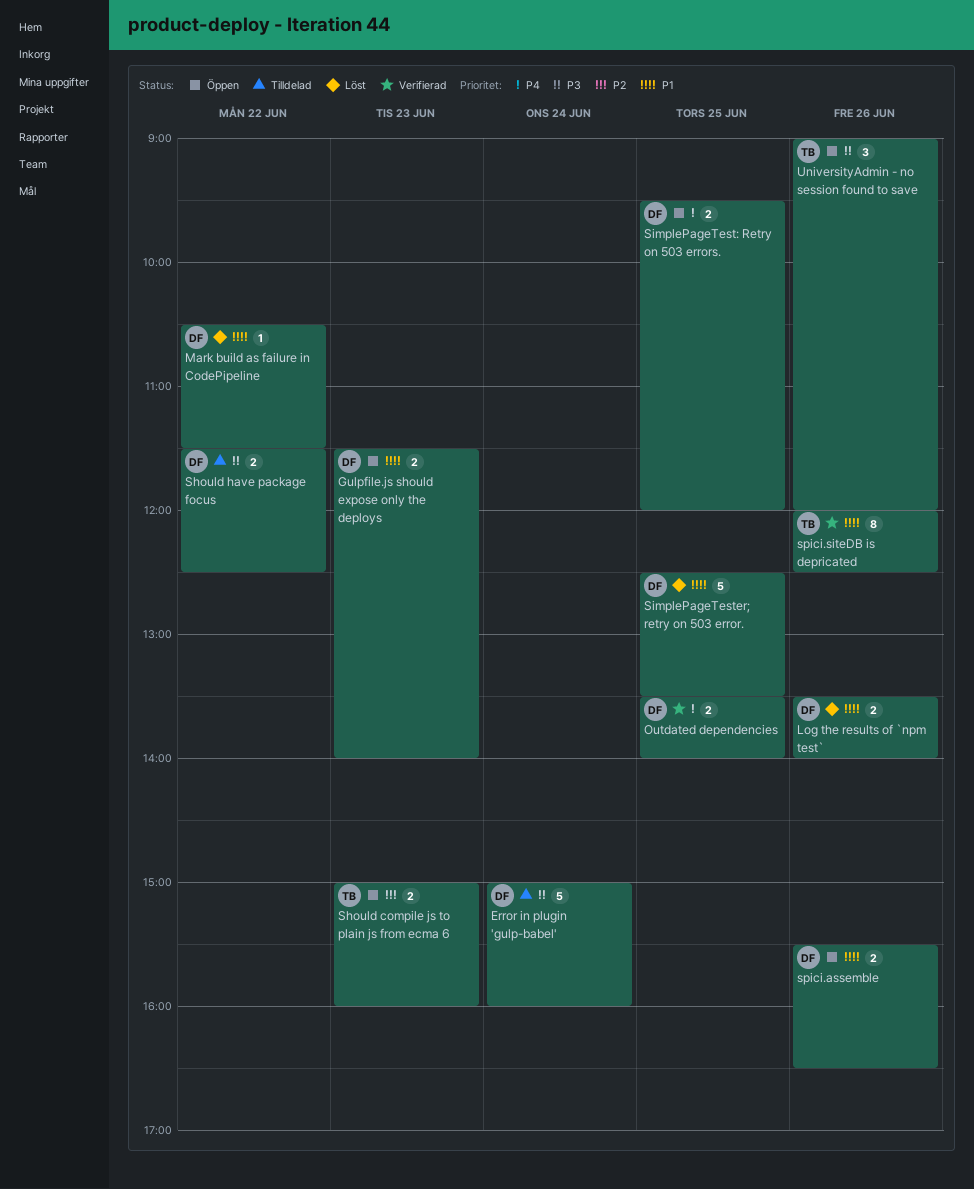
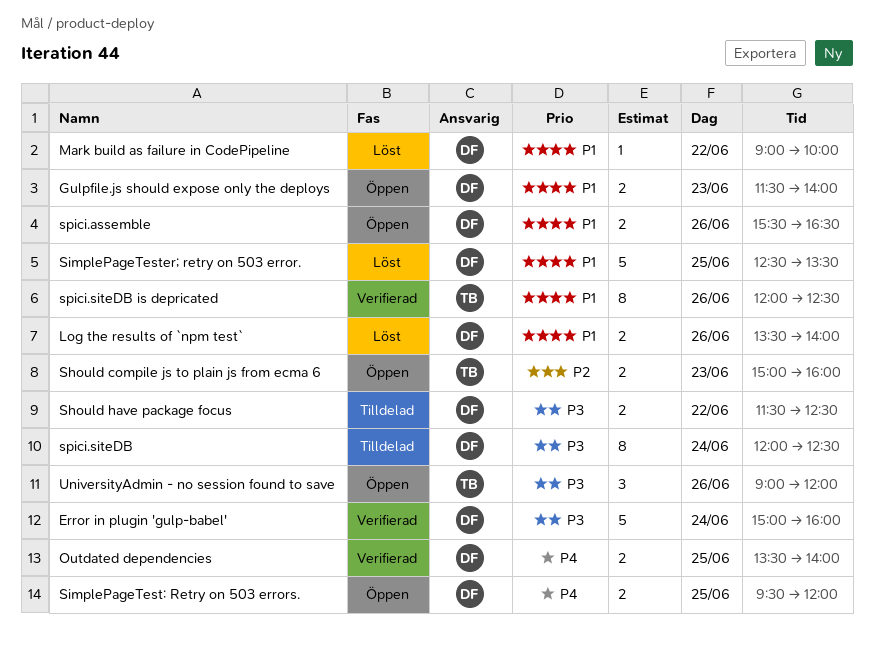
Error in plugin 'gulp-babel', status: Tilldelad -> Verifierad
Mark build as failure in CodePipeline, begins: 10:30 -> 09:00
Mark build as failure in CodePipeline, ends: 11:30 -> 10:00
spici.siteDB: none -> present

